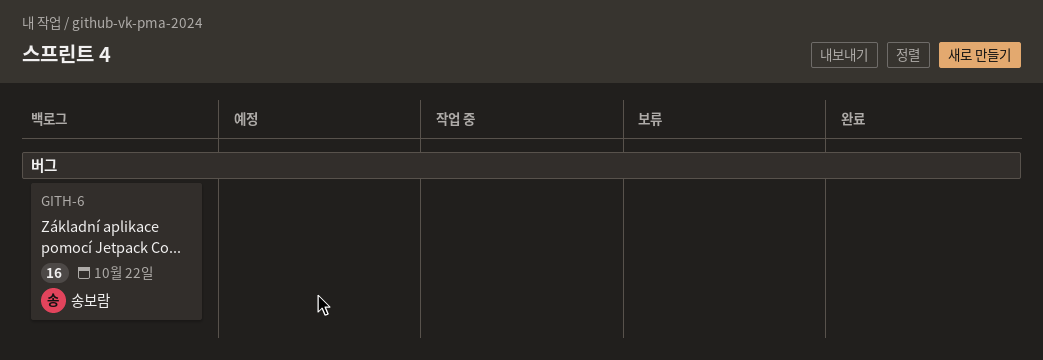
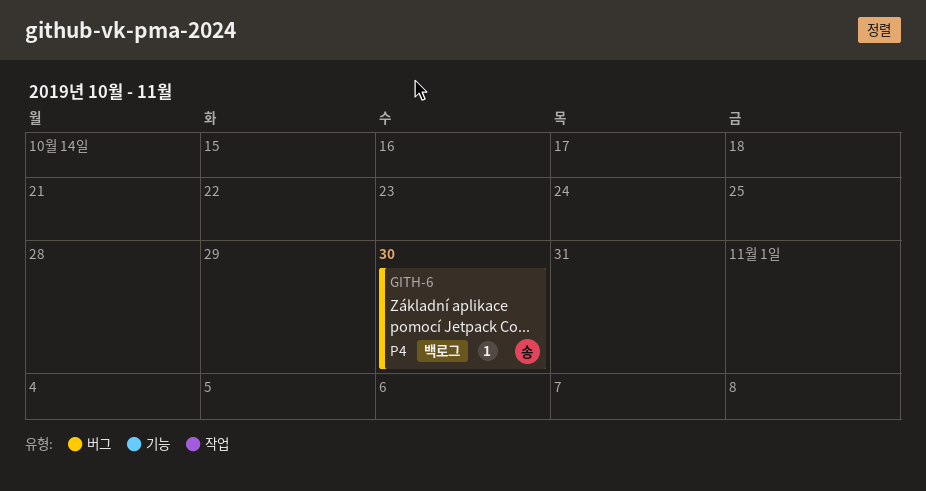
GITH-6, estimate: 16 -> 1
GITH-6, due: Oct 22 -> Oct 30

